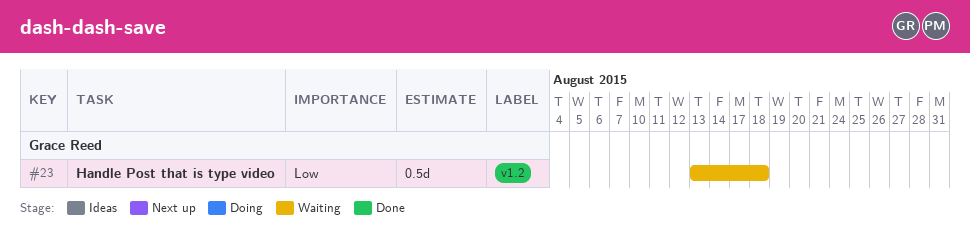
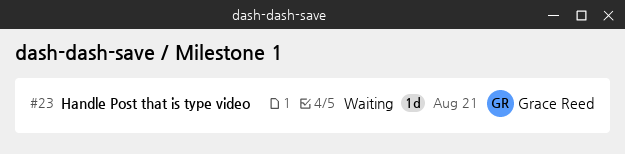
#23, estimate: 0.5d -> 1d
#23, due: Aug 18 -> Aug 21

